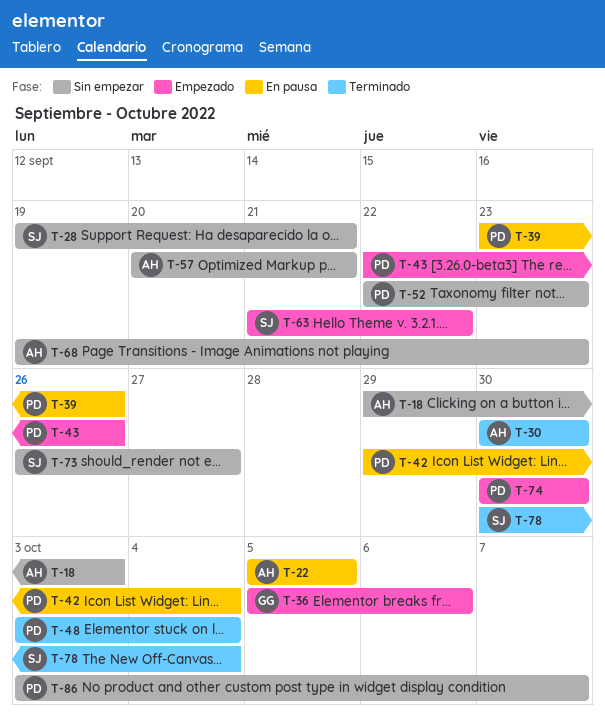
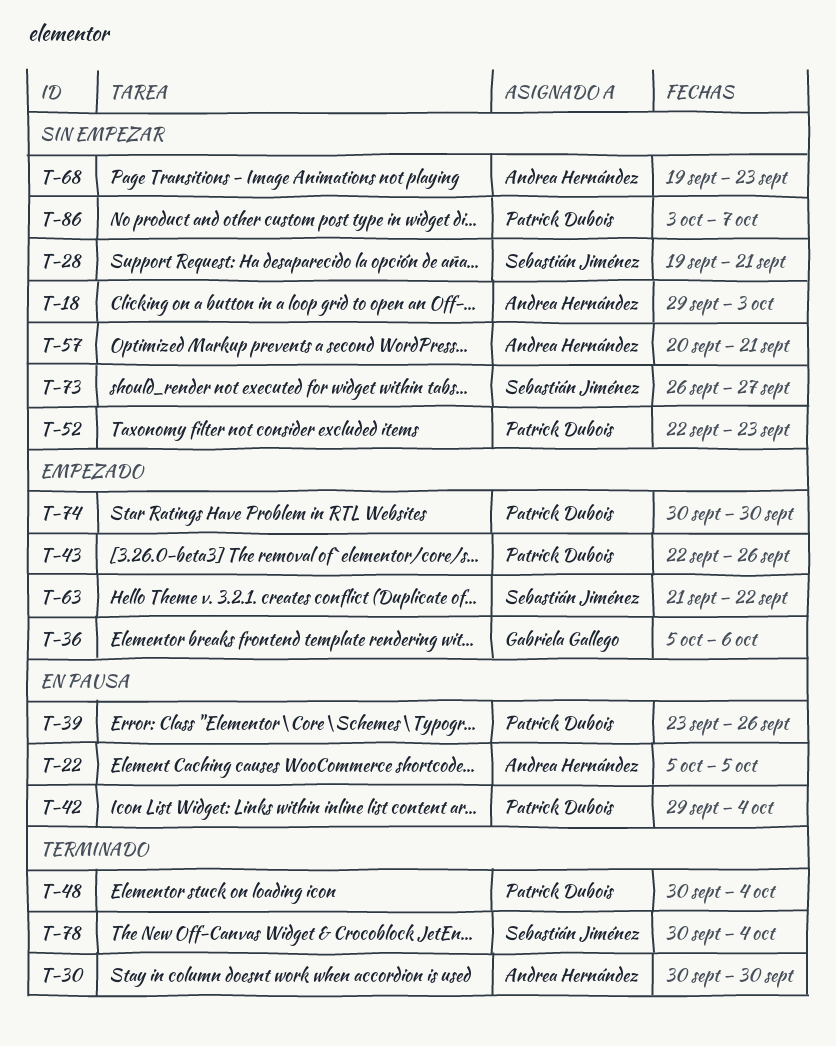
T-48, start: Oct 3 -> Sep 30

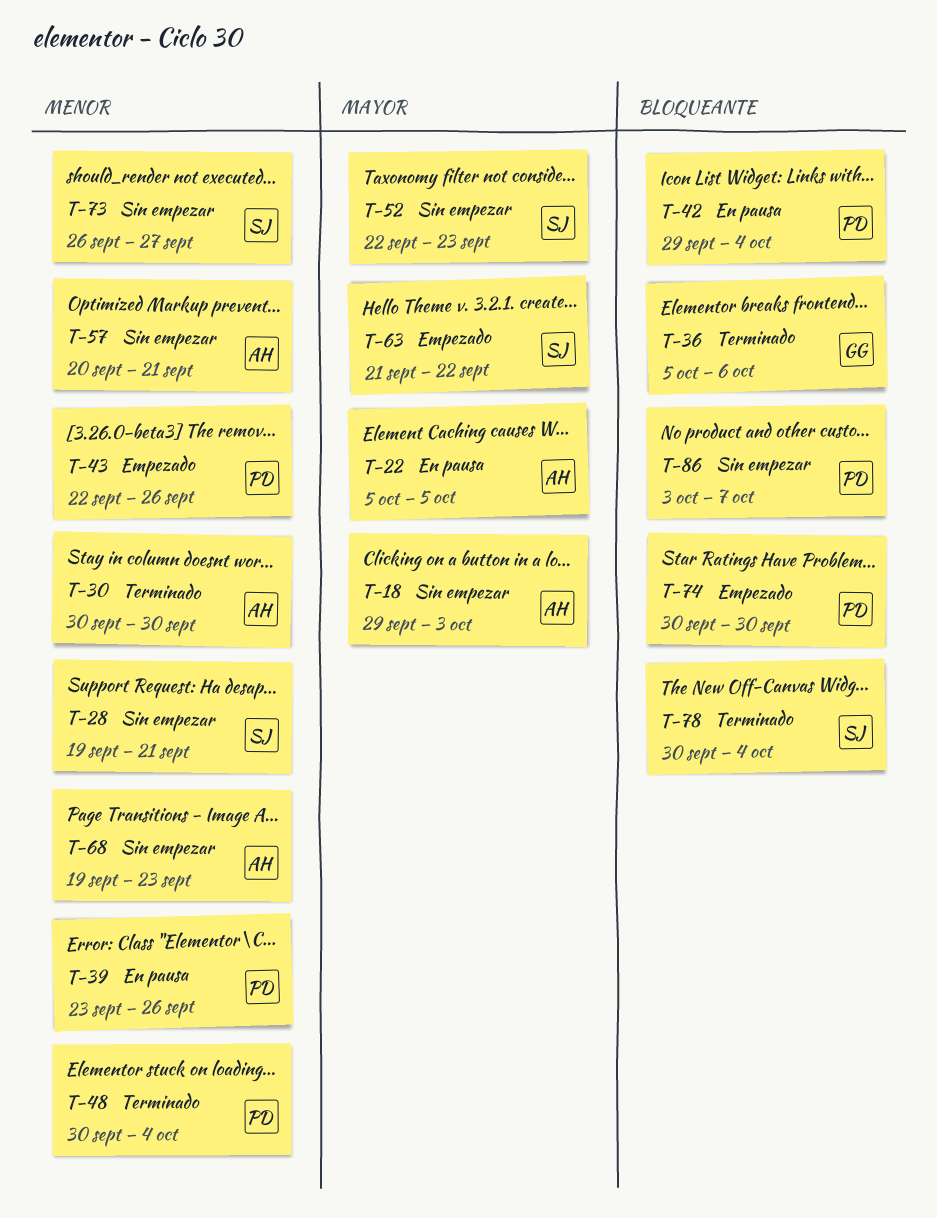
T-36, status: Empezado -> Terminado
T-52, owner: Patrick Dubois -> Sebastián Jiménez

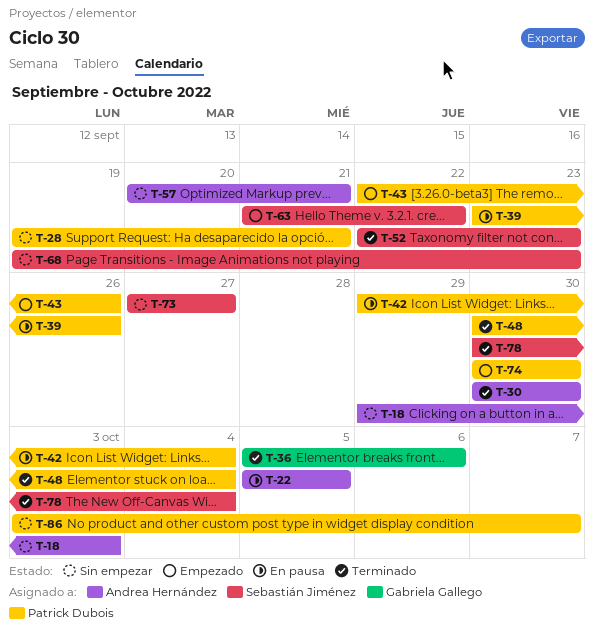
T-28, owner: Sebastián Jiménez -> Patrick Dubois
T-52, status: Sin empezar -> Terminado
T-68, owner: Andrea Hernández -> Sebastián Jiménez
T-73, start: Sep 26 -> Sep 27

